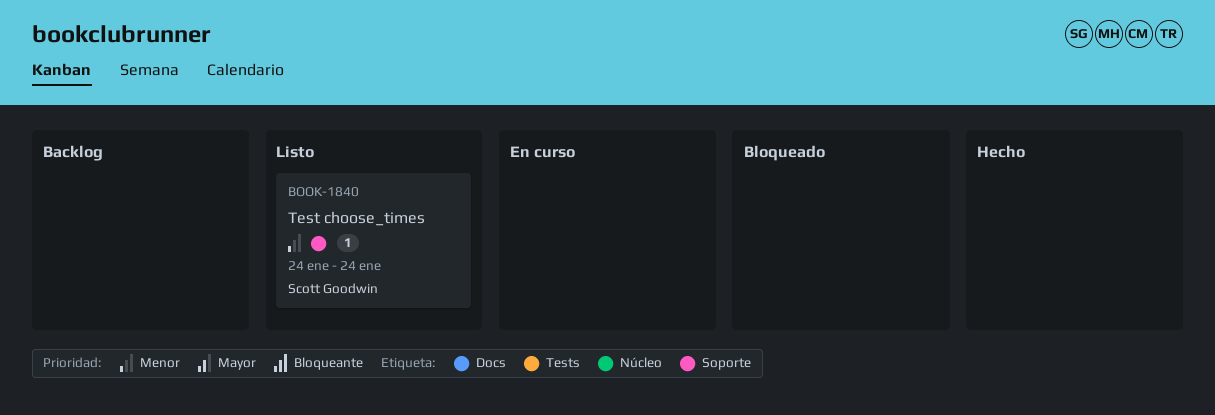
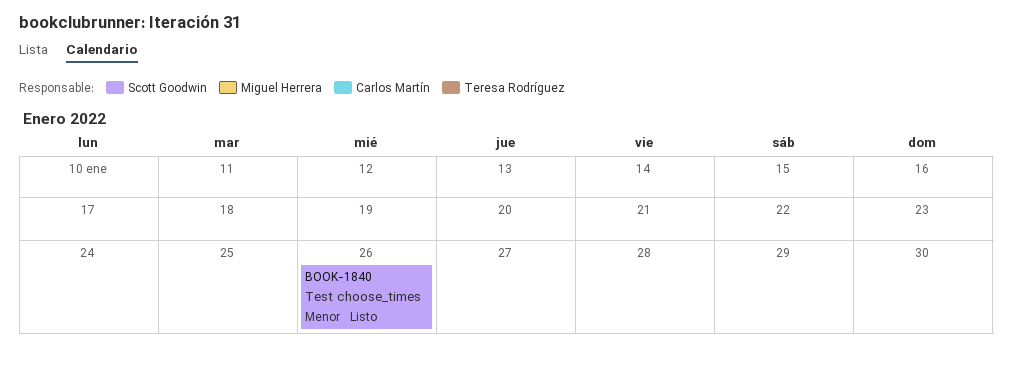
BOOK-1840, due: Jan 24 -> Jan 26

